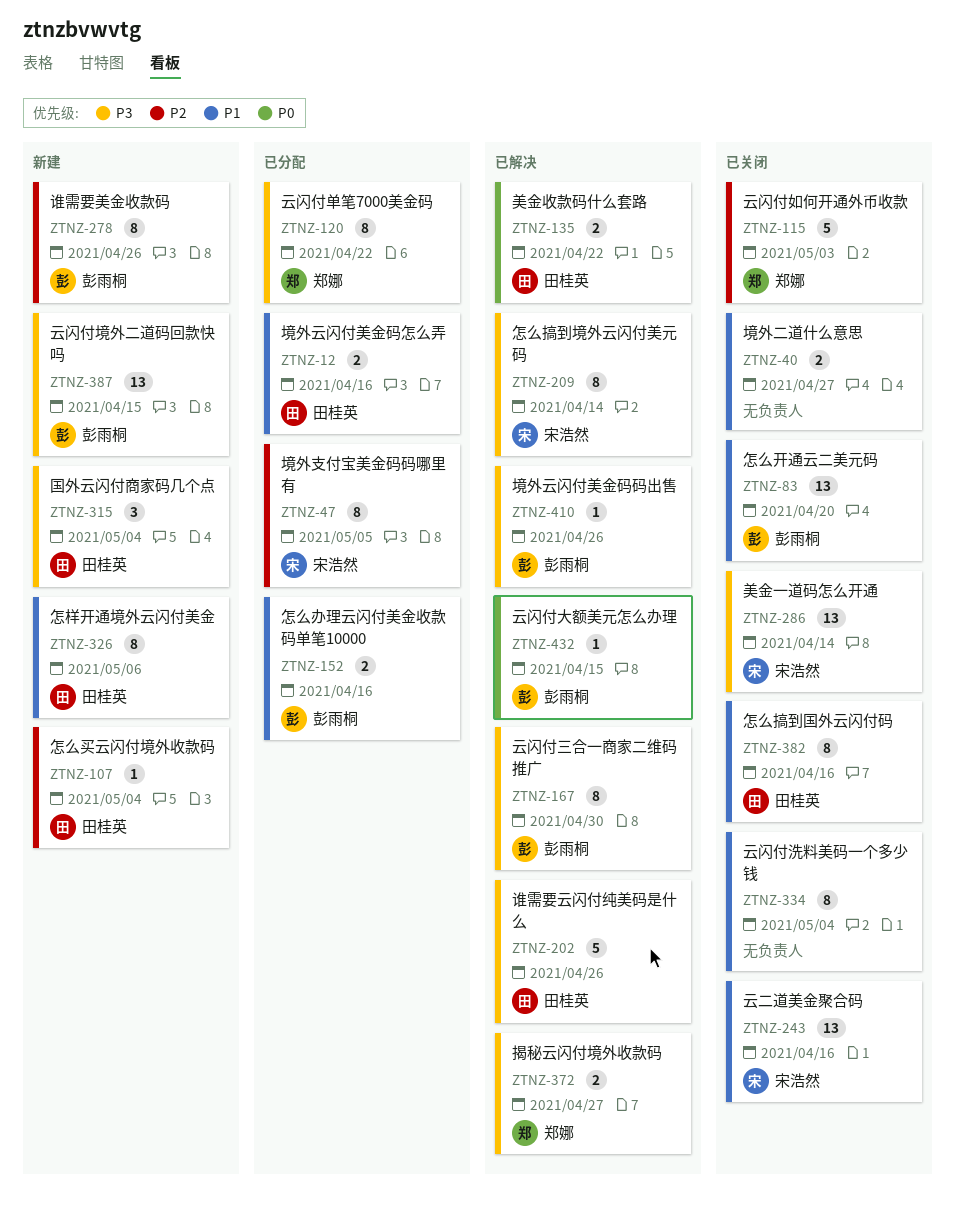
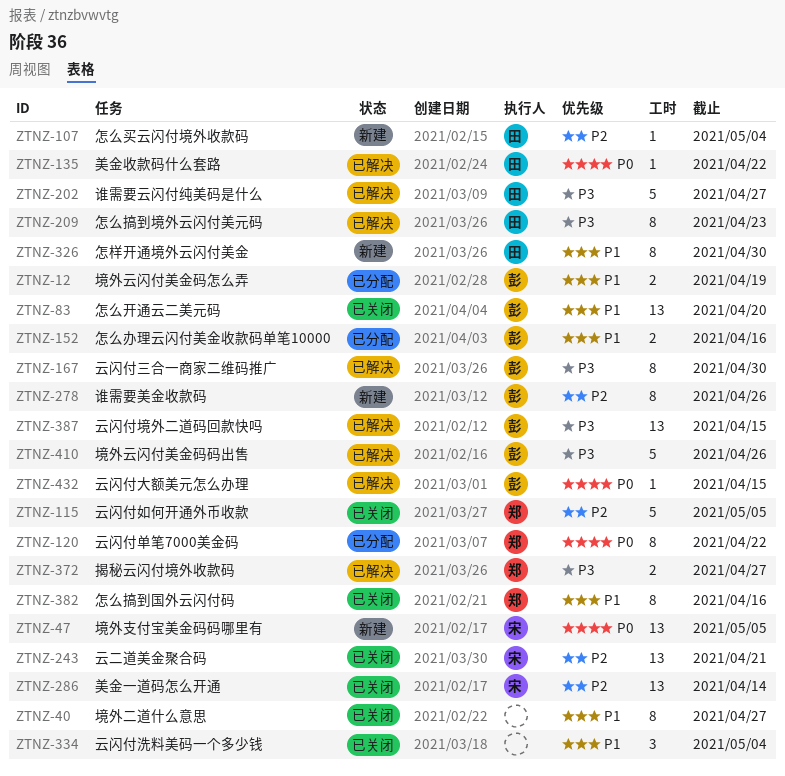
ZTNZ-12, owner: 田桂英 -> 彭雨桐
ZTNZ-12, due: Apr 16 -> Apr 19
ZTNZ-40, estimate: 2 -> 8
ZTNZ-47, status: 已分配 -> 新建
ZTNZ-47, priority: P2 -> P0
ZTNZ-47, estimate: 8 -> 13
ZTNZ-115, due: May 3 -> May 5
ZTNZ-120, priority: P3 -> P0
ZTNZ-135, estimate: 2 -> 1
ZTNZ-202, due: Apr 26 -> Apr 27
ZTNZ-209, owner: 宋浩然 -> 田桂英
ZTNZ-209, due: Apr 14 -> Apr 23
ZTNZ-243, priority: P1 -> P2
ZTNZ-243, due: Apr 16 -> Apr 21
ZTNZ-286, priority: P3 -> P2
ZTNZ-315: present -> none
ZTNZ-326, due: May 6 -> Apr 30
ZTNZ-334, estimate: 8 -> 3
ZTNZ-382, owner: 田桂英 -> 郑娜
ZTNZ-387, status: 新建 -> 已解决
ZTNZ-410, estimate: 1 -> 5

